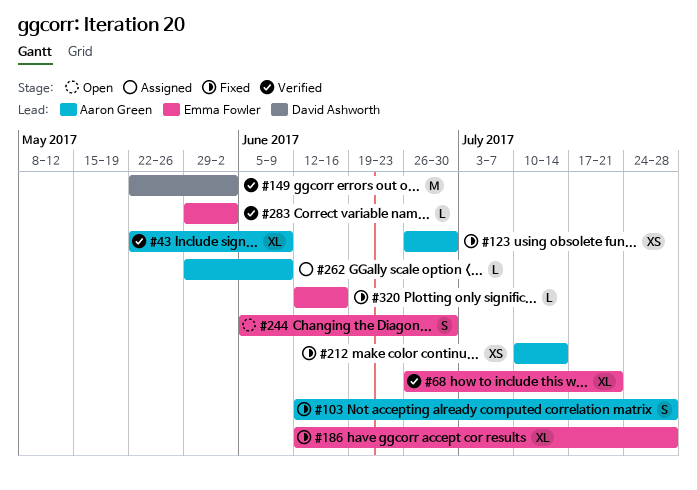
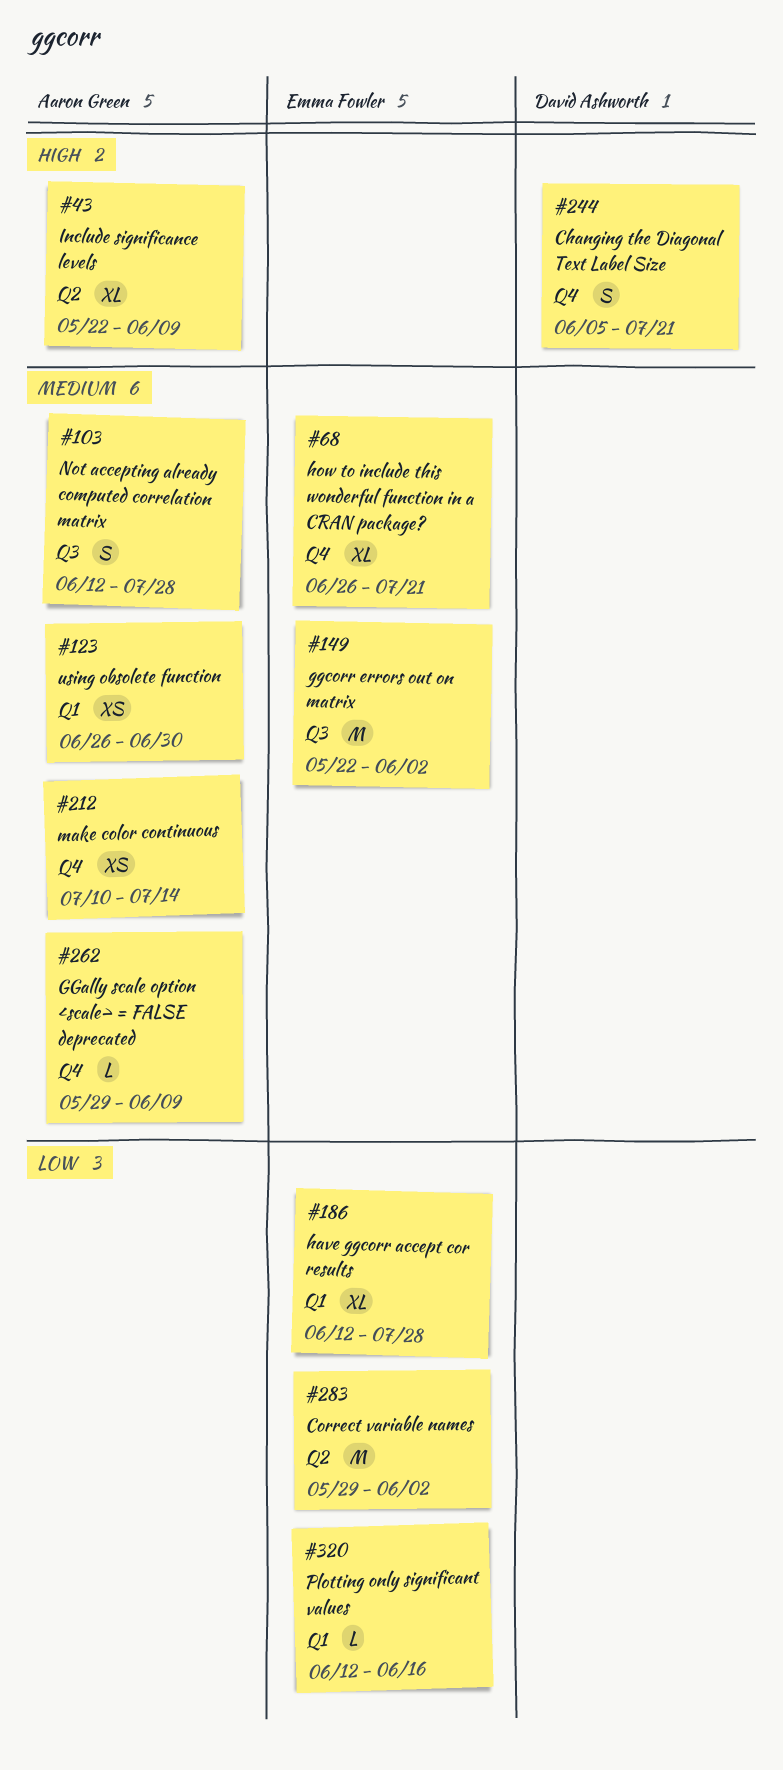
#149, owner: David Ashworth -> Emma Fowler
#244, owner: Emma Fowler -> David Ashworth
#244, due: Jun 30 -> Jul 21
#283, estimate: L -> M

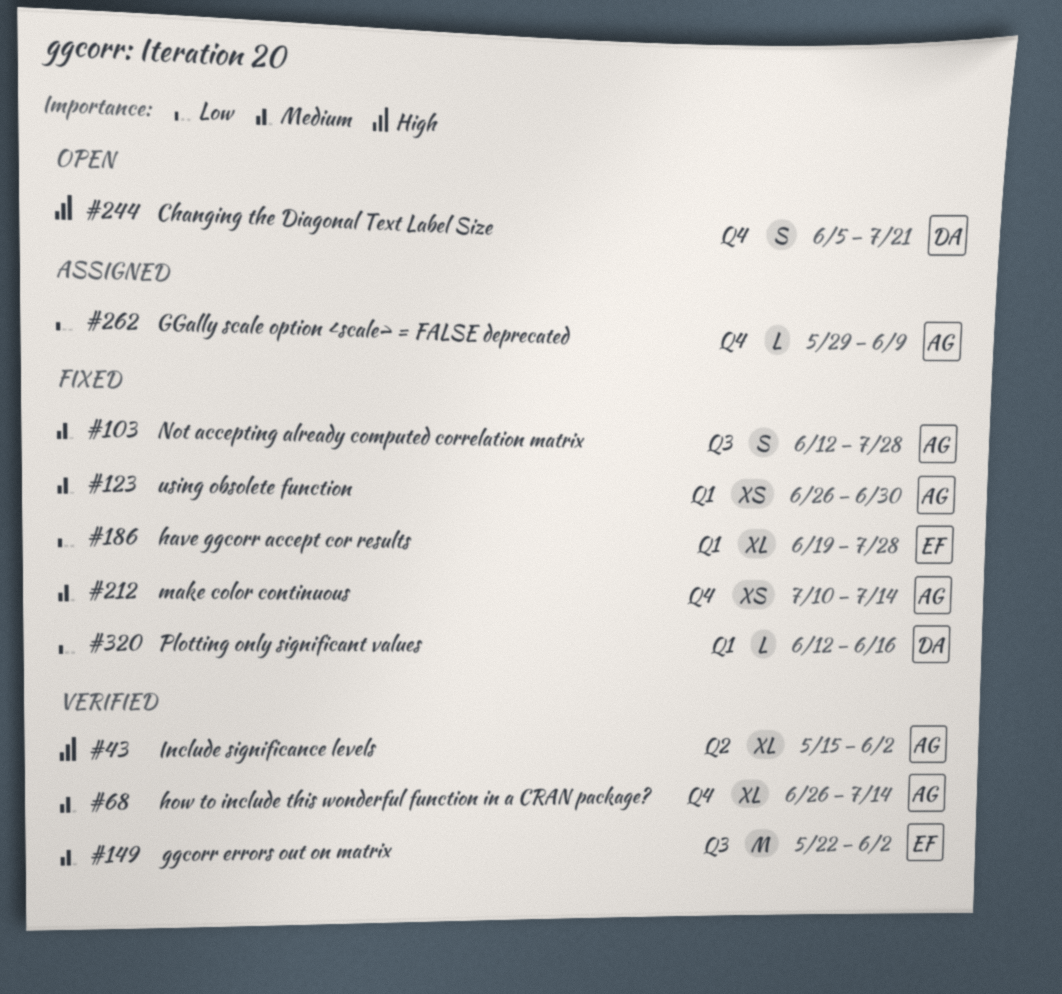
#43, start: May 22 -> May 15
#43, due: Jun 9 -> Jun 2
#68, owner: Emma Fowler -> Aaron Green
#68, due: Jul 21 -> Jul 14
#186, start: Jun 12 -> Jun 19
#262, priority: Medium -> Low
#283: present -> none
#320, owner: Emma Fowler -> David Ashworth

